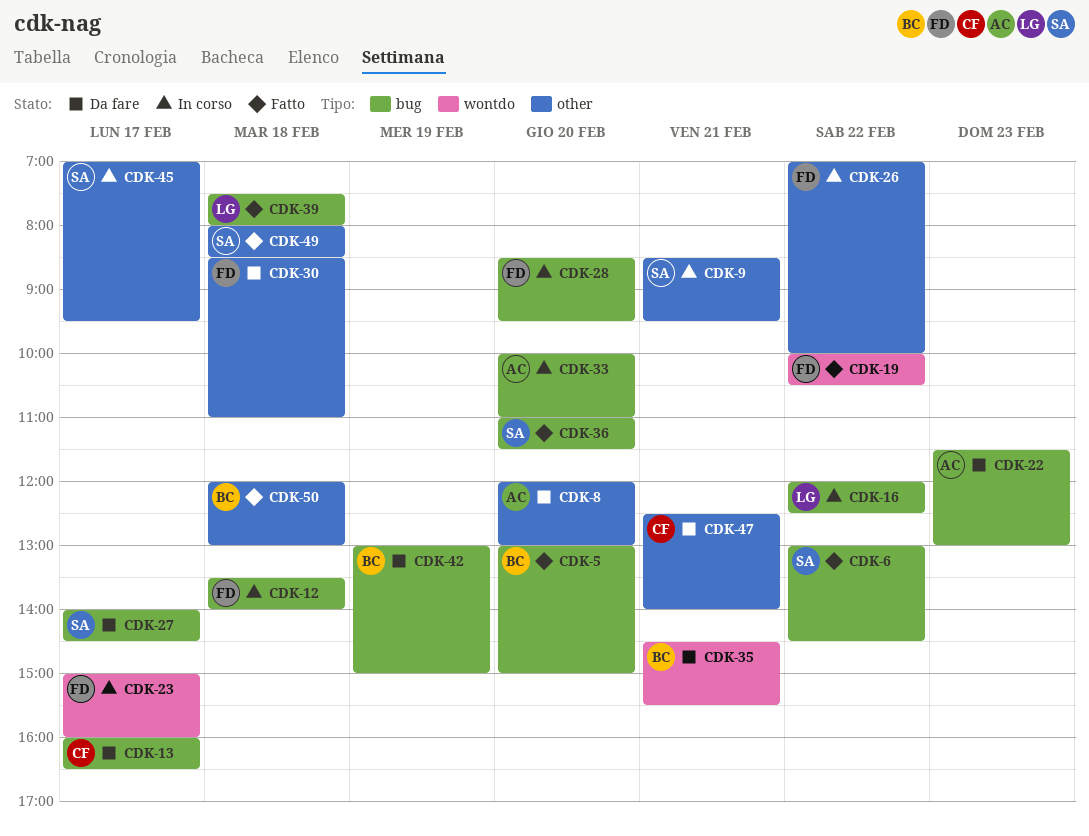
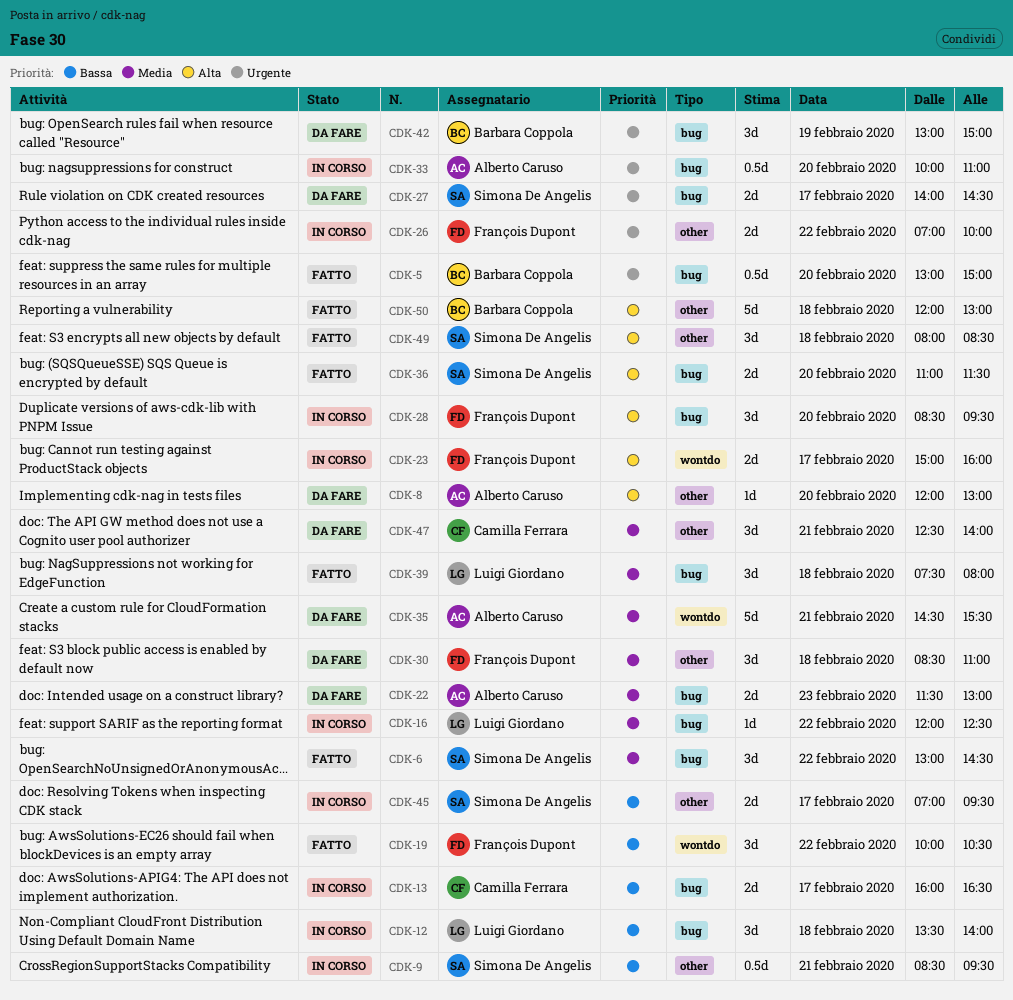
CDK-12, owner: François Dupont -> Luigi Giordano
CDK-13, status: Da fare -> In corso
CDK-35, owner: Barbara Coppola -> Alberto Caruso

